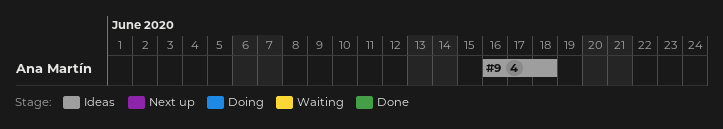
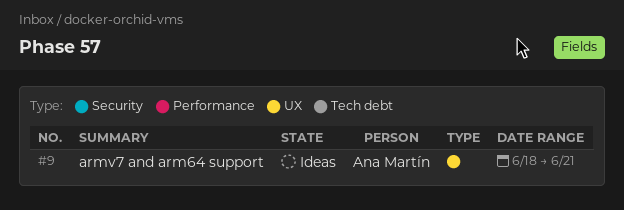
#9, start: Jun 16 -> Jun 18
#9, due: Jun 18 -> Jun 21

